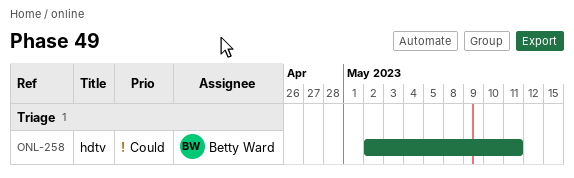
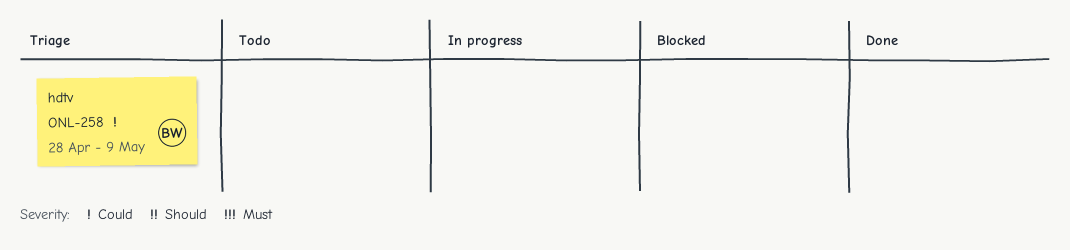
ONL-258, start: May 2 -> Apr 28
ONL-258, due: May 11 -> May 9

